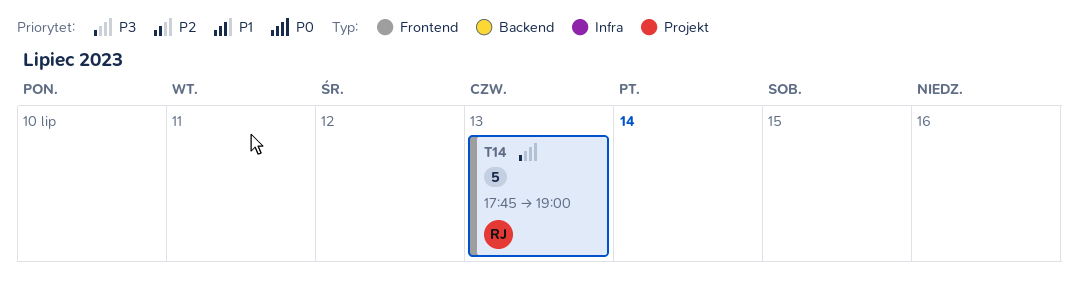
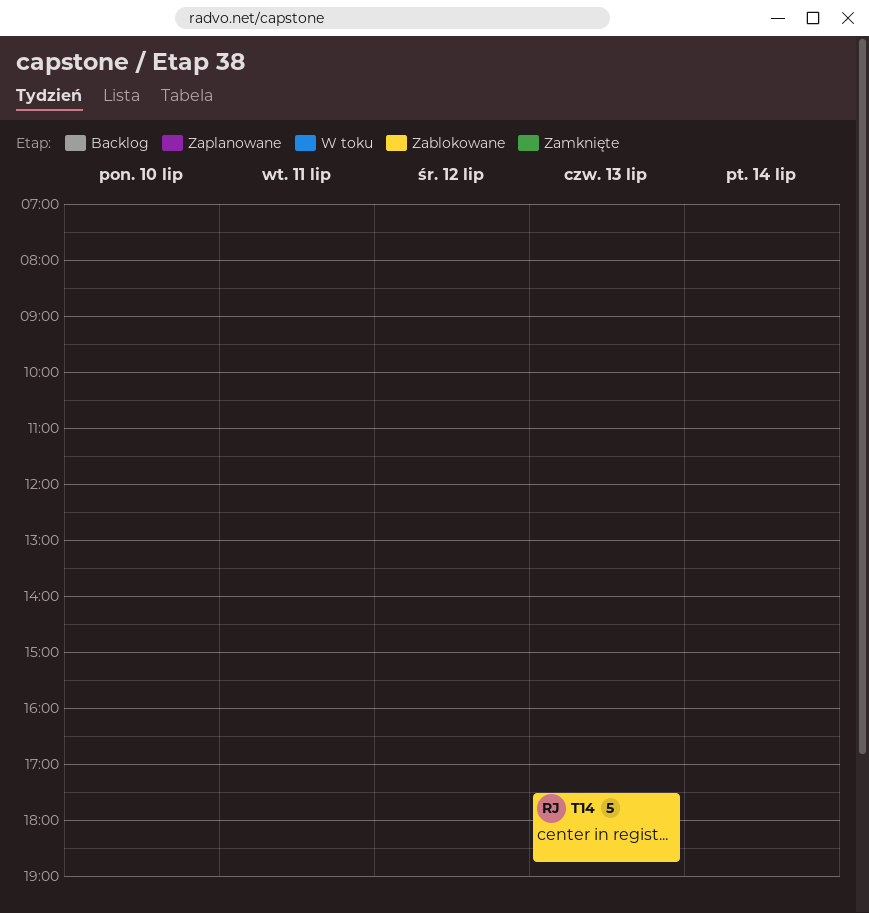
T14, begins: 17:45 -> 17:30
T14, ends: 19:00 -> 18:45

